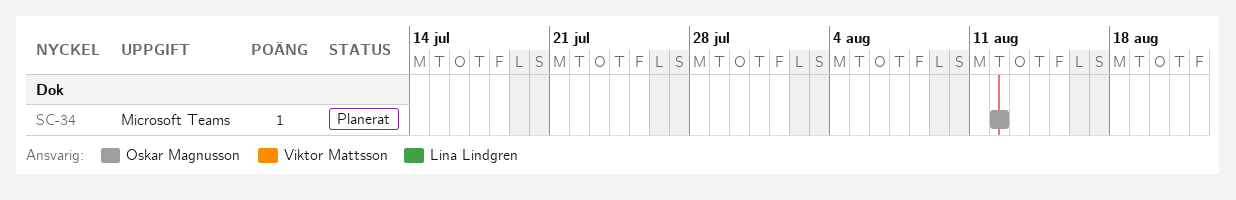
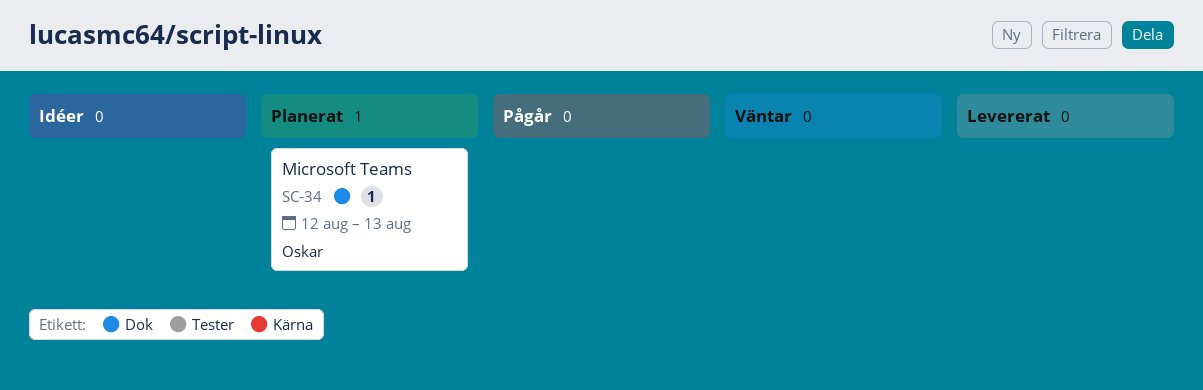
SC-34, due: Aug 12 -> Aug 13

